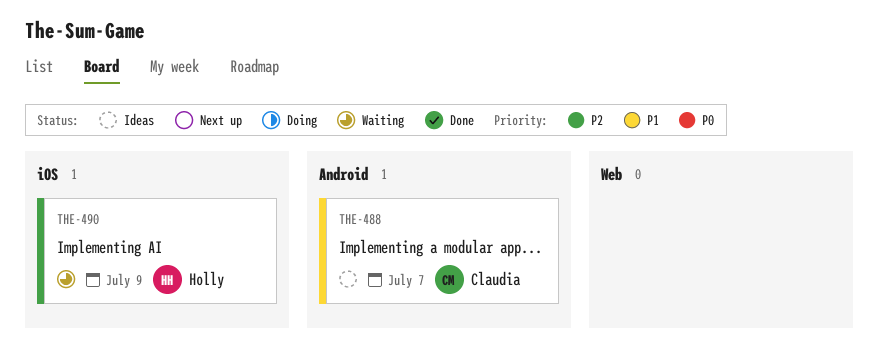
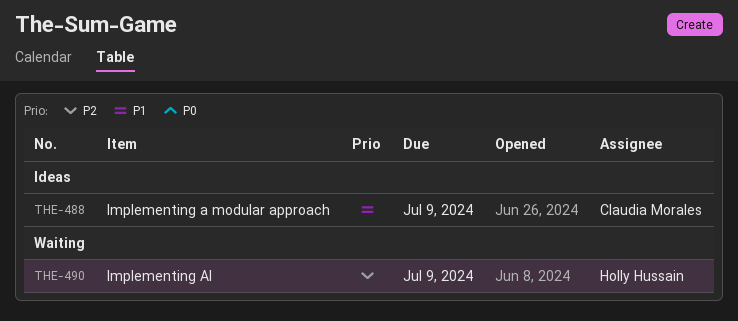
THE-488, due: Jul 7 -> Jul 9

